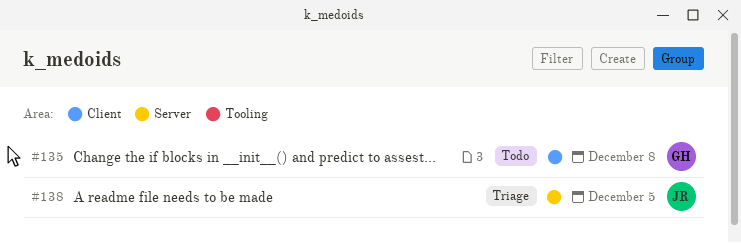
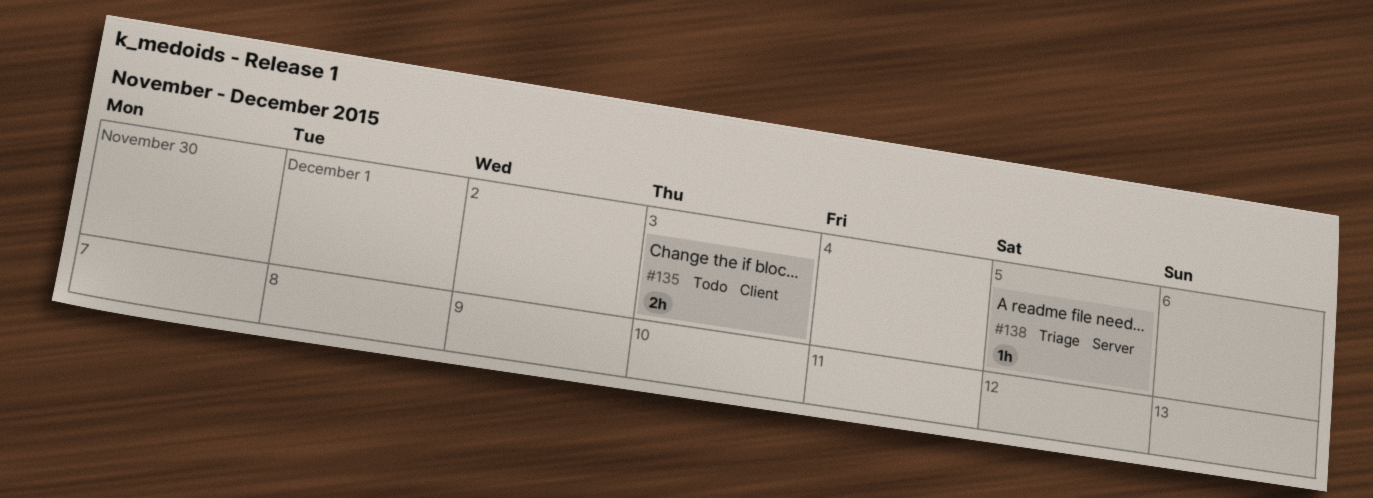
#135, due: Dec 8 -> Dec 3

